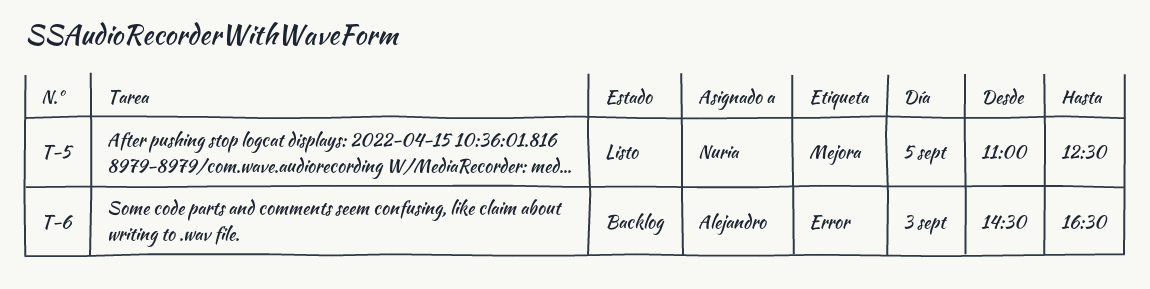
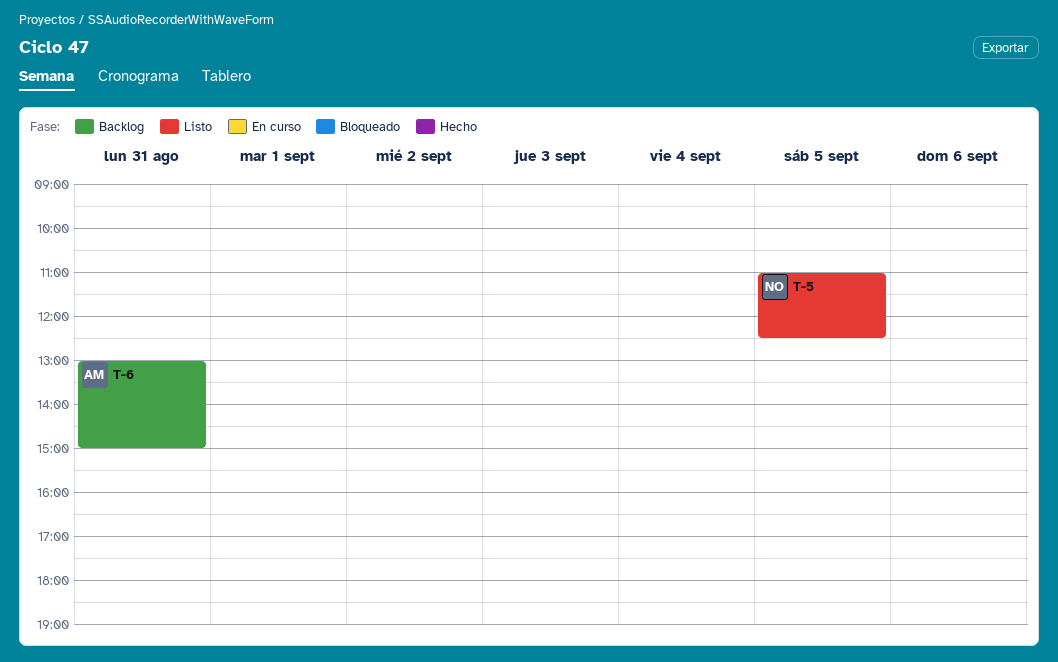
T-6, day: Sep 3 -> Aug 31
T-6, begins: 14:30 -> 13:00
T-6, ends: 16:30 -> 15:00

